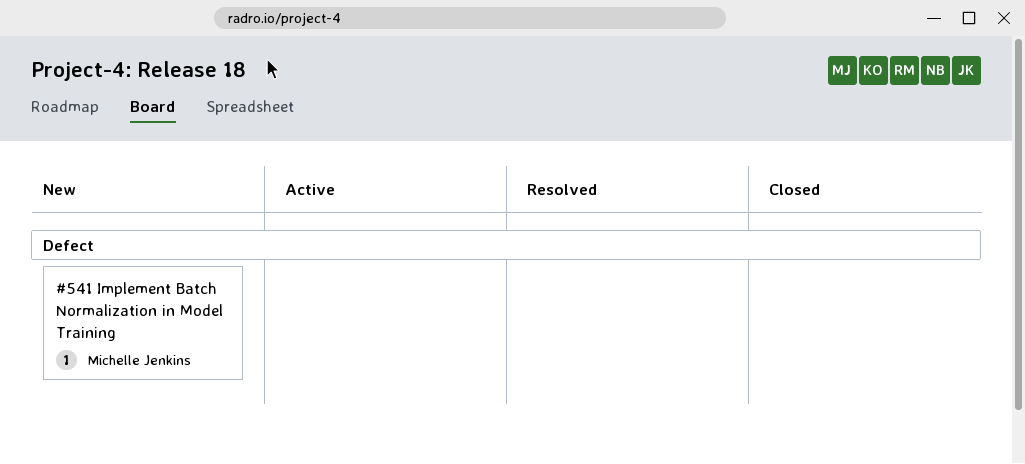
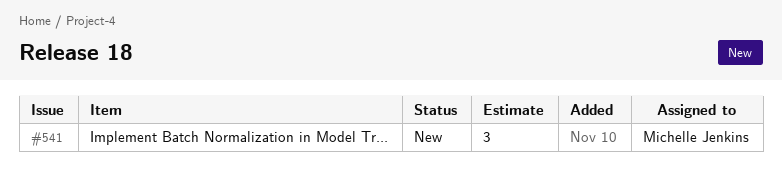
#541, estimate: 1 -> 3

